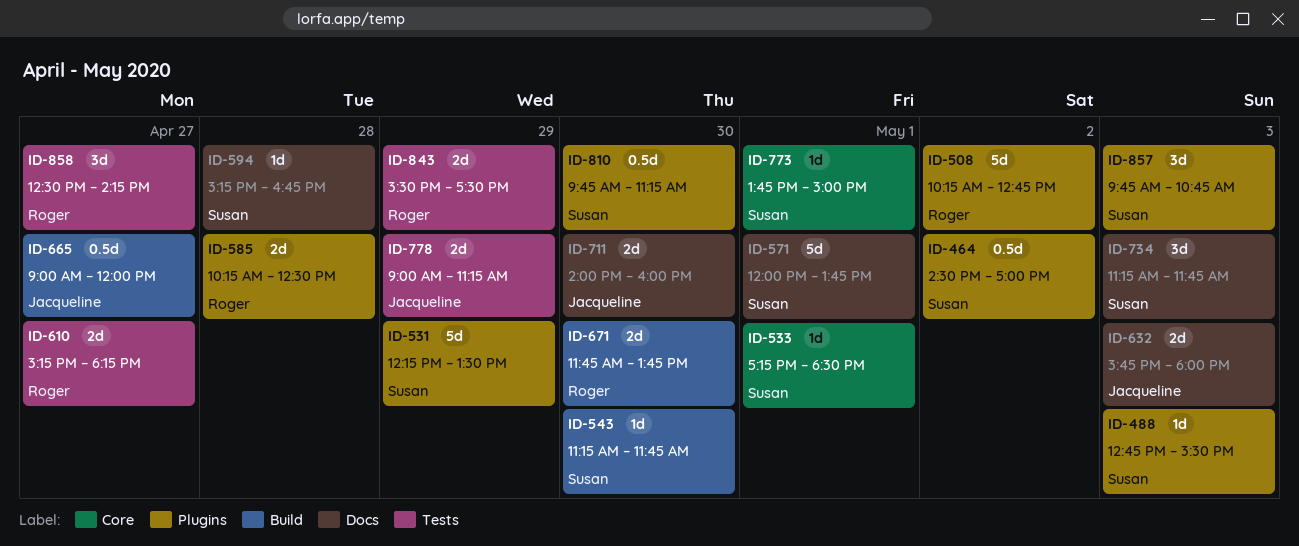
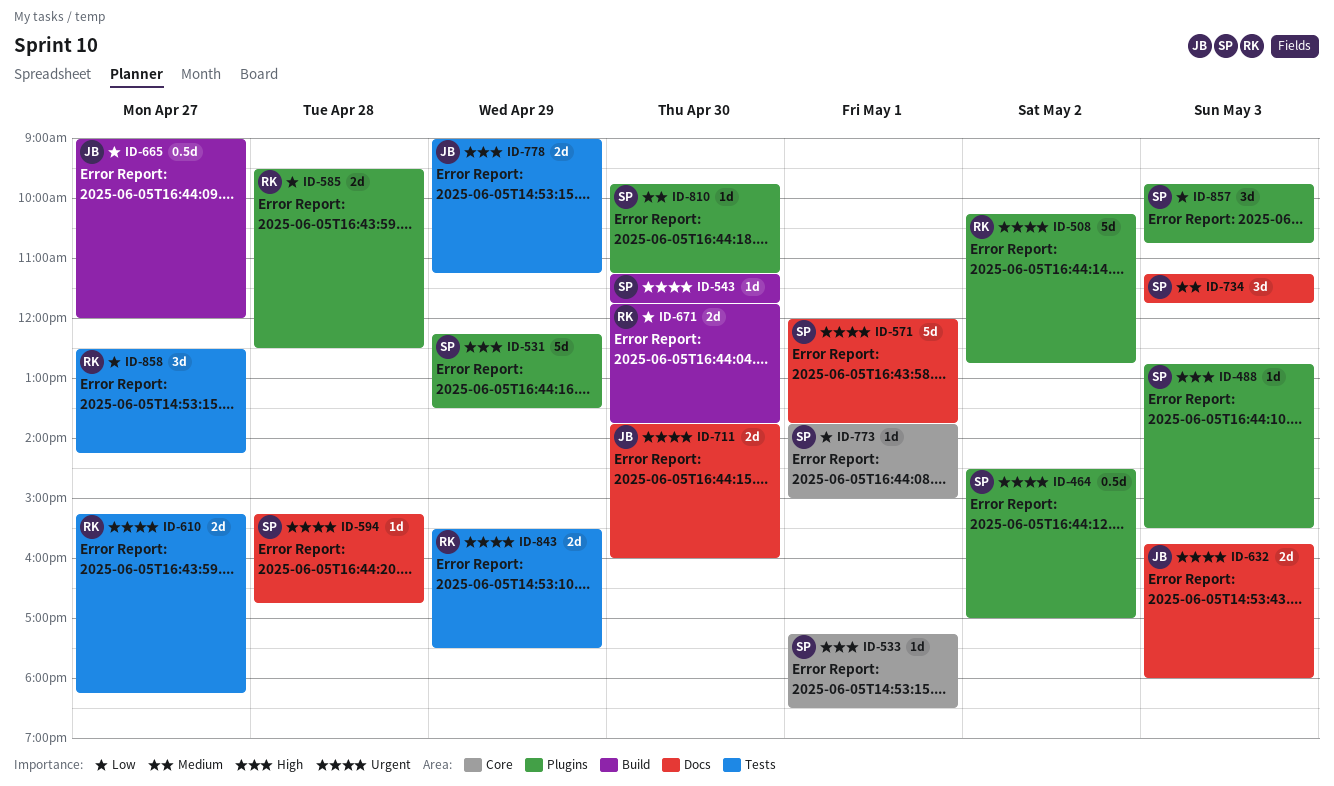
ID-585, begins: 10:15 -> 09:30
ID-711, begins: 14:00 -> 13:45
ID-810, estimate: 0.5d -> 1d

